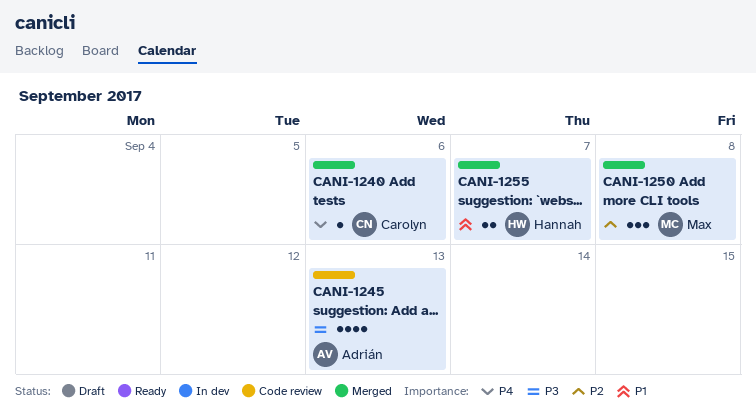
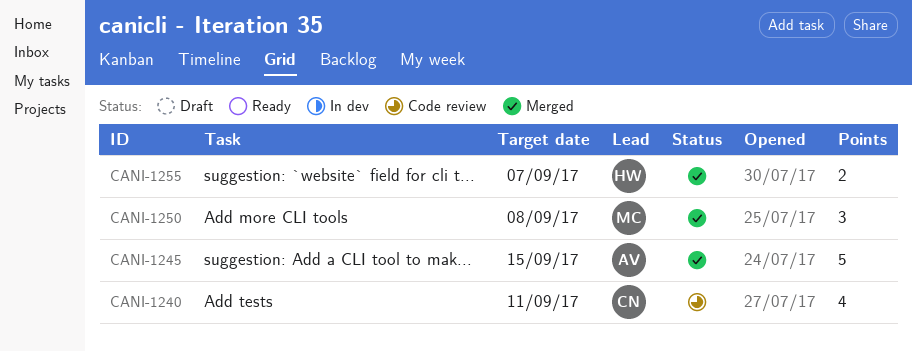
CANI-1240, status: Merged -> Code review
CANI-1240, estimate: 1 -> 4
CANI-1240, due: Sep 6 -> Sep 11
CANI-1245, status: Code review -> Merged
CANI-1245, estimate: 4 -> 5
CANI-1245, due: Sep 13 -> Sep 15

